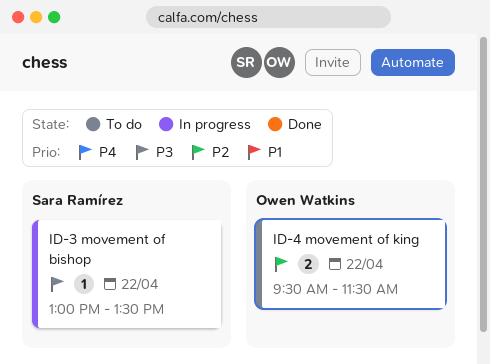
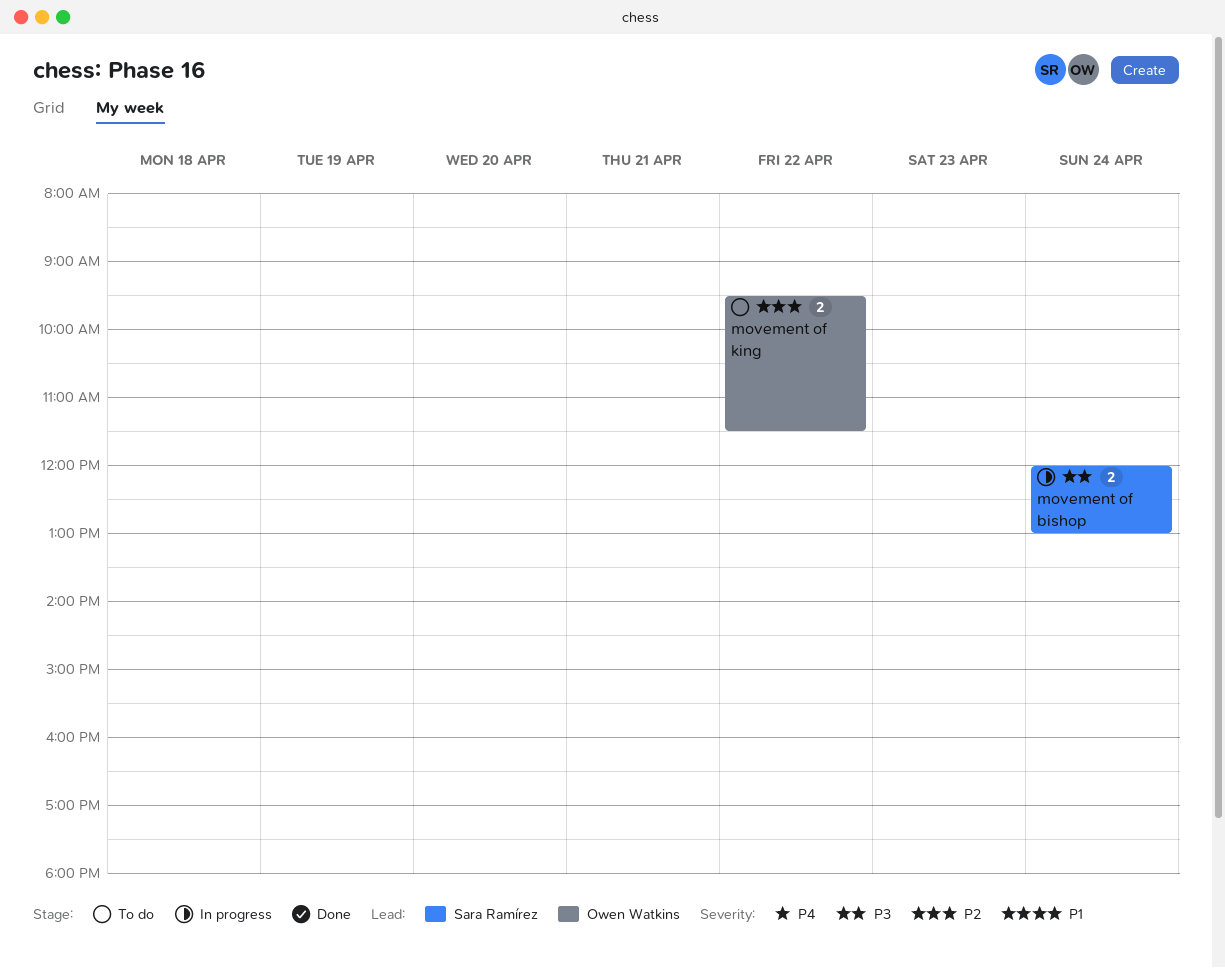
movement of bishop, estimate: 1 -> 2
movement of bishop, day: Apr 22 -> Apr 24
movement of bishop, begins: 13:00 -> 12:00
movement of bishop, ends: 13:30 -> 13:00

